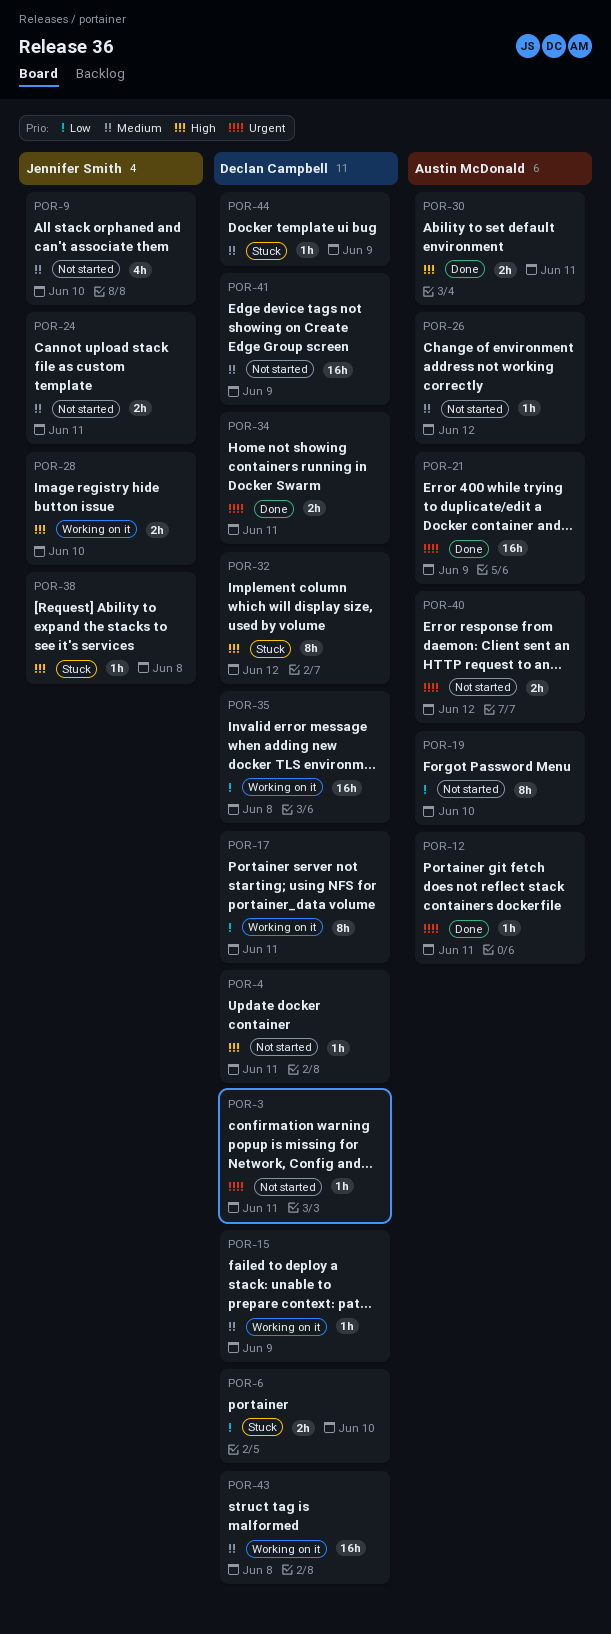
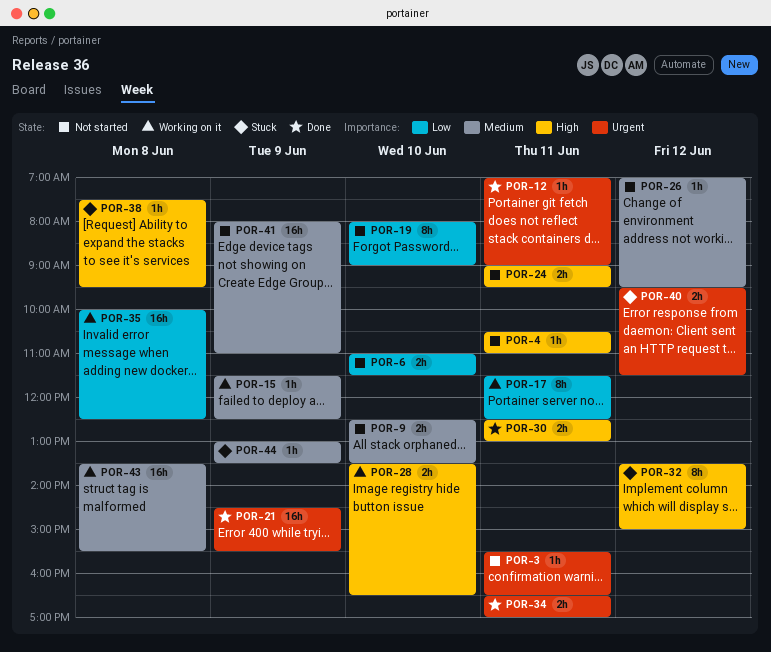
POR-6, status: Stuck -> Not started
POR-9, estimate: 4h -> 2h
POR-24, priority: Medium -> High
POR-40, status: Not started -> Stuck

